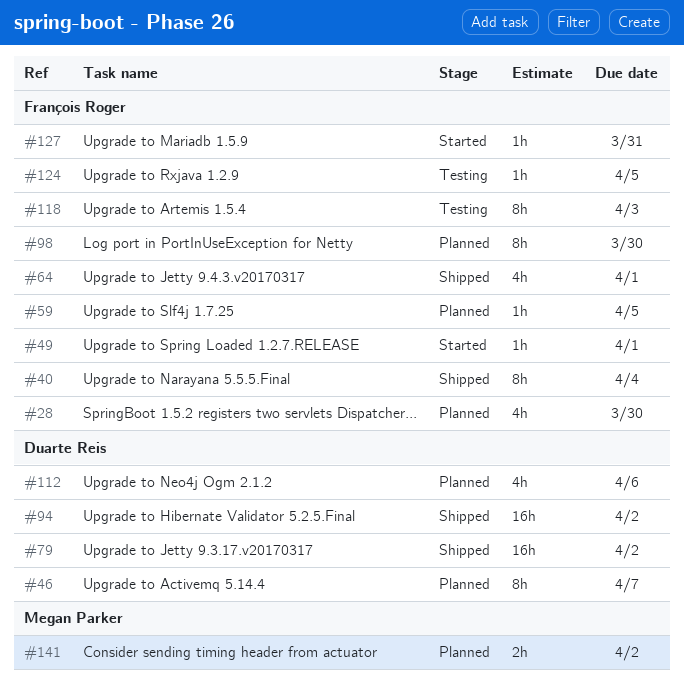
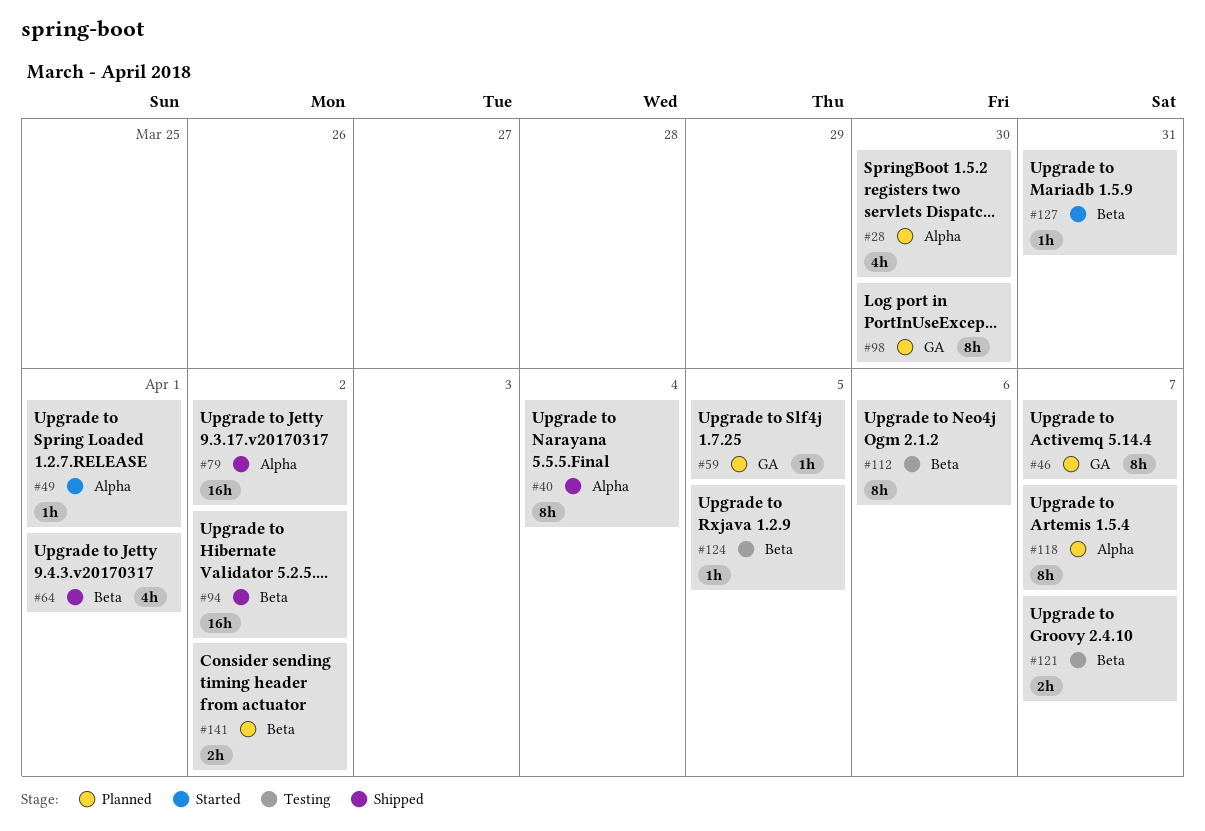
#112, status: Planned -> Testing
#112, estimate: 4h -> 8h
#118, status: Testing -> Planned
#118, due: Apr 3 -> Apr 7
#121: none -> present

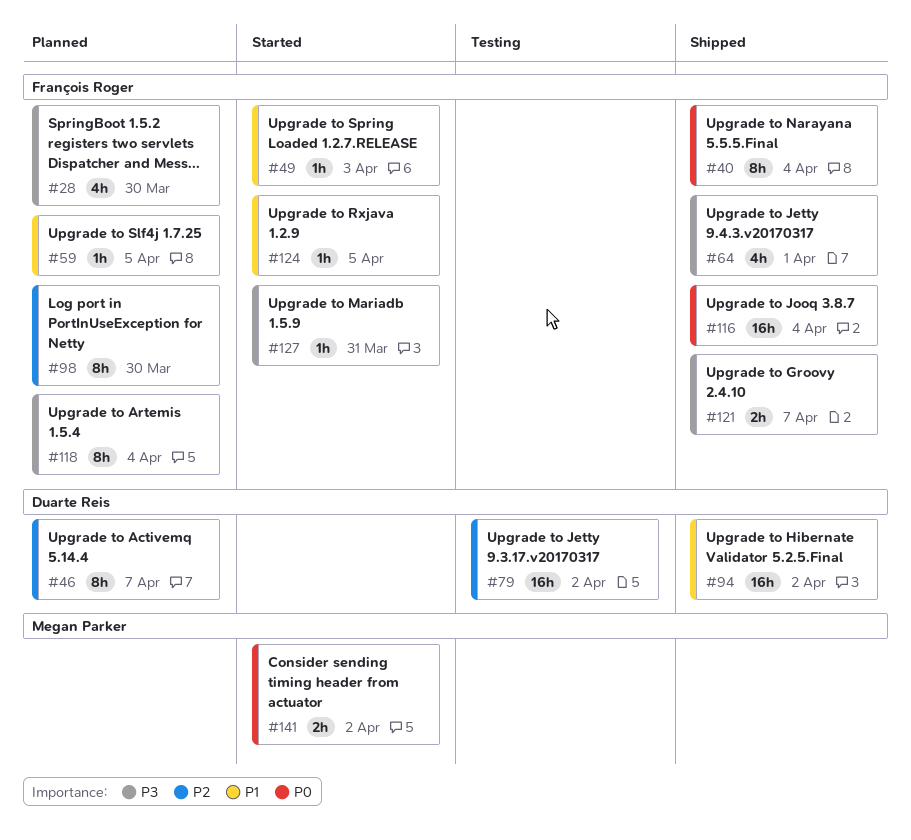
#49, due: Apr 1 -> Apr 3
#79, status: Shipped -> Testing
#112: present -> none
#116: none -> present
#118, due: Apr 7 -> Apr 4
#121, status: Testing -> Shipped
#124, status: Testing -> Started
#141, status: Planned -> Started

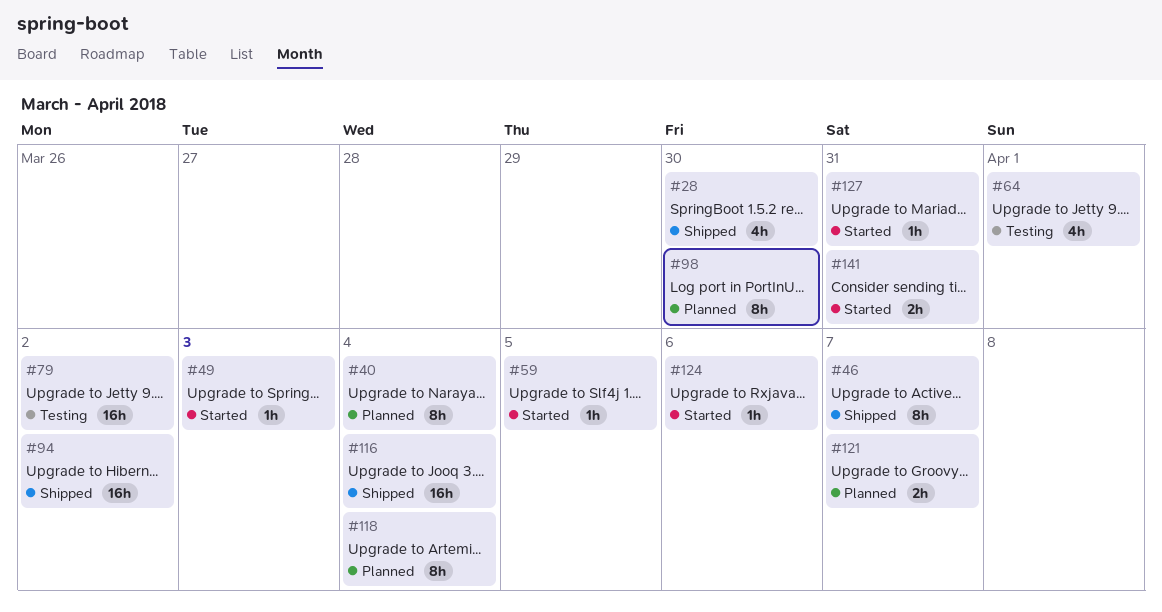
#28, status: Planned -> Shipped
#40, status: Shipped -> Planned
#46, status: Planned -> Shipped
#59, status: Planned -> Started
#64, status: Shipped -> Testing
#121, status: Shipped -> Planned
#124, due: Apr 5 -> Apr 6
#141, due: Apr 2 -> Mar 31

